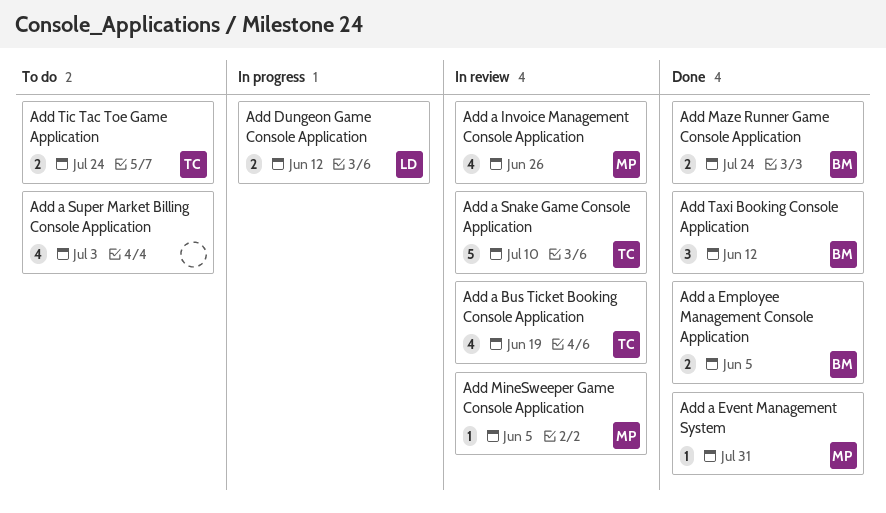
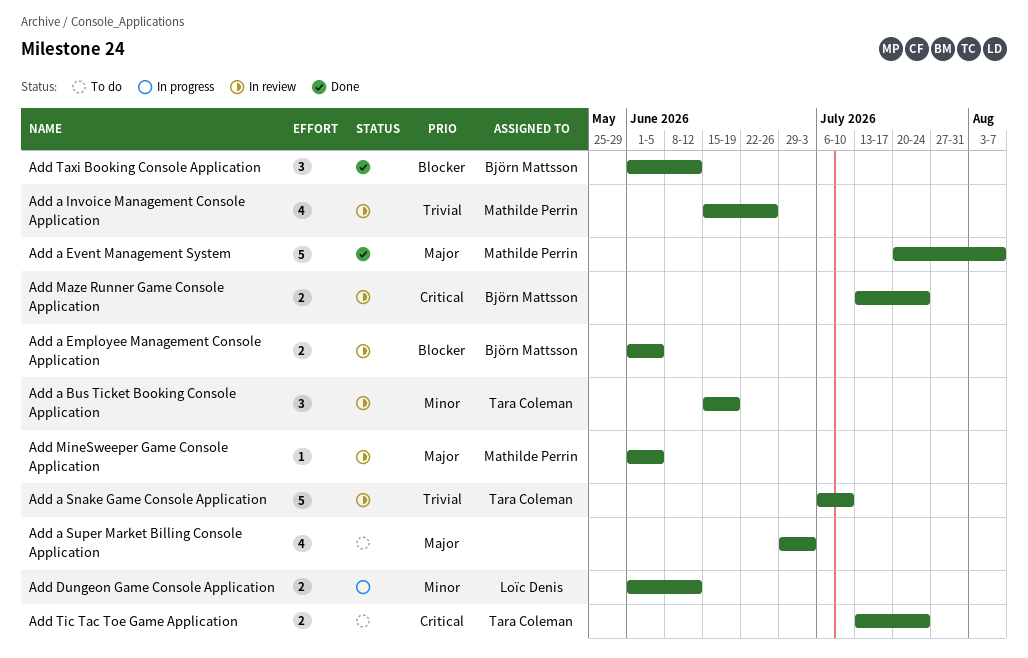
Add a Bus Ticket Booking Console Application, estimate: 4 -> 3
Add a Employee Management Console Application, status: Done -> In review
Add a Event Management System, estimate: 1 -> 5
Add a Event Management System, due: Jul 31 -> Aug 7
Add Maze Runner Game Console Application, status: Done -> In review

